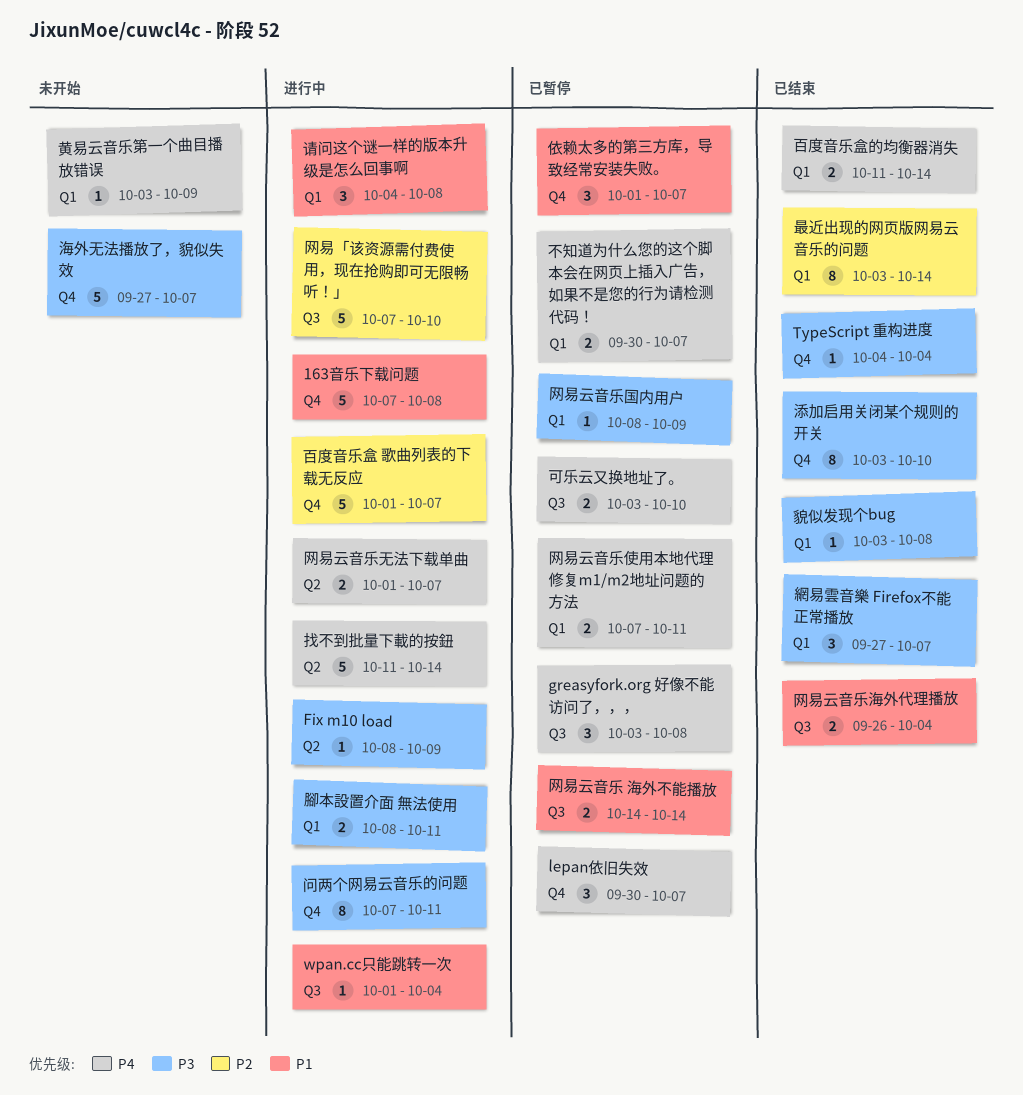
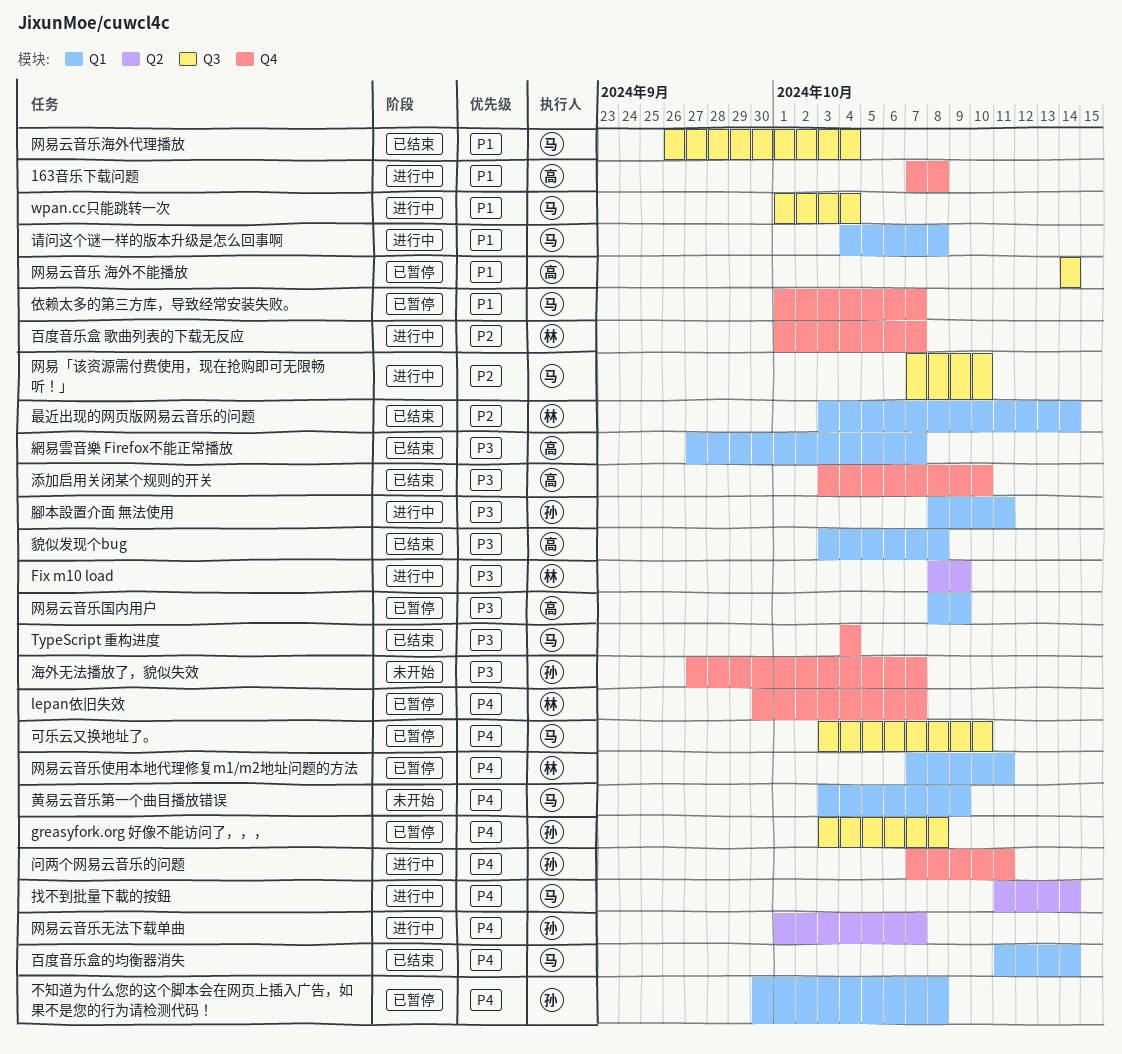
不知道为什么您的这个脚本会在网页上插入广告，如果不是您的行为请检测代码！, due: Oct 7 -> Oct 8
问两个网易云音乐的问题, priority: P3 -> P4

